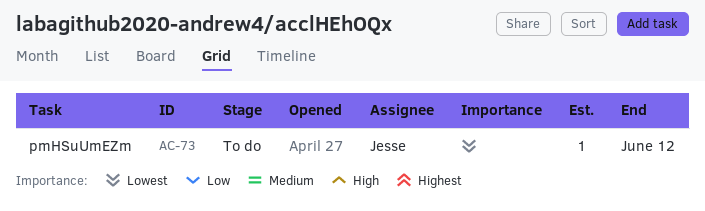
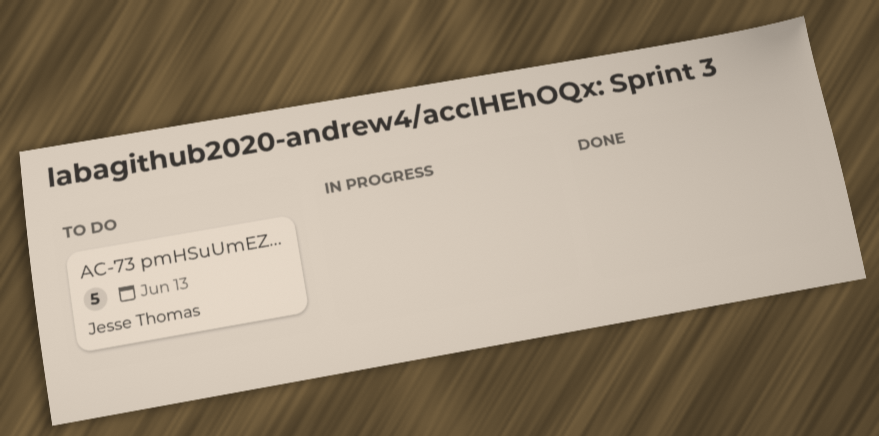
AC-73, estimate: 1 -> 5
AC-73, due: Jun 12 -> Jun 13

